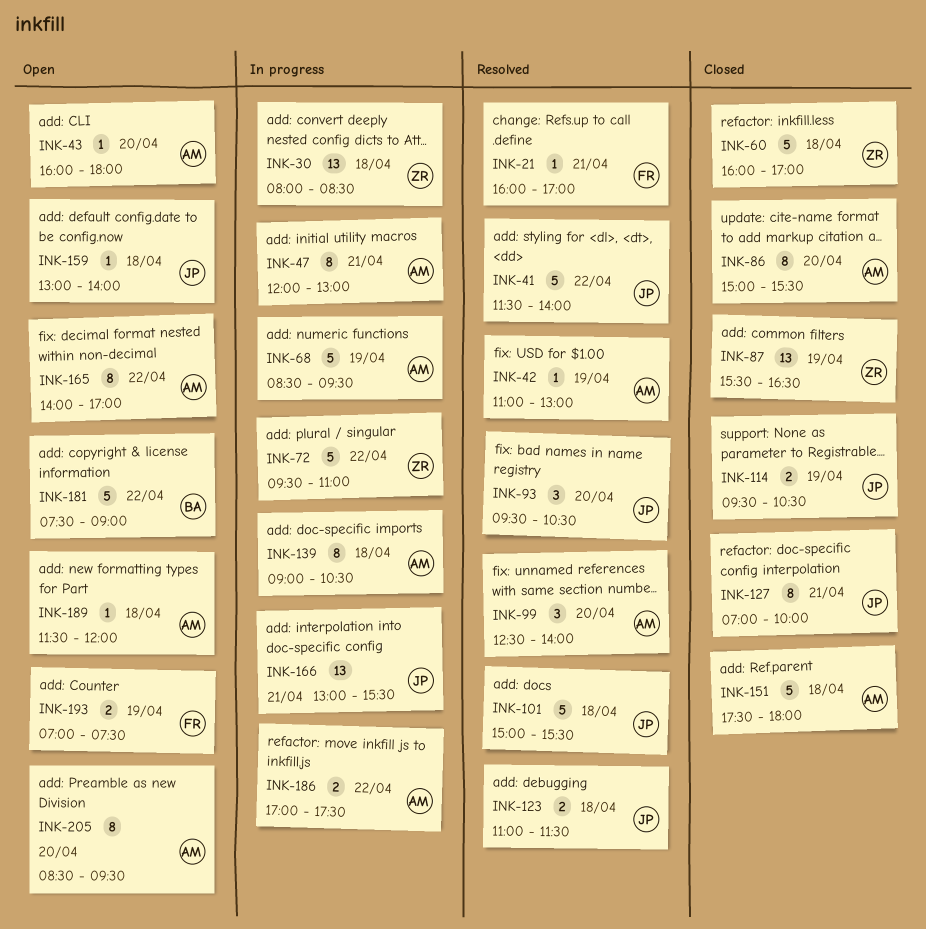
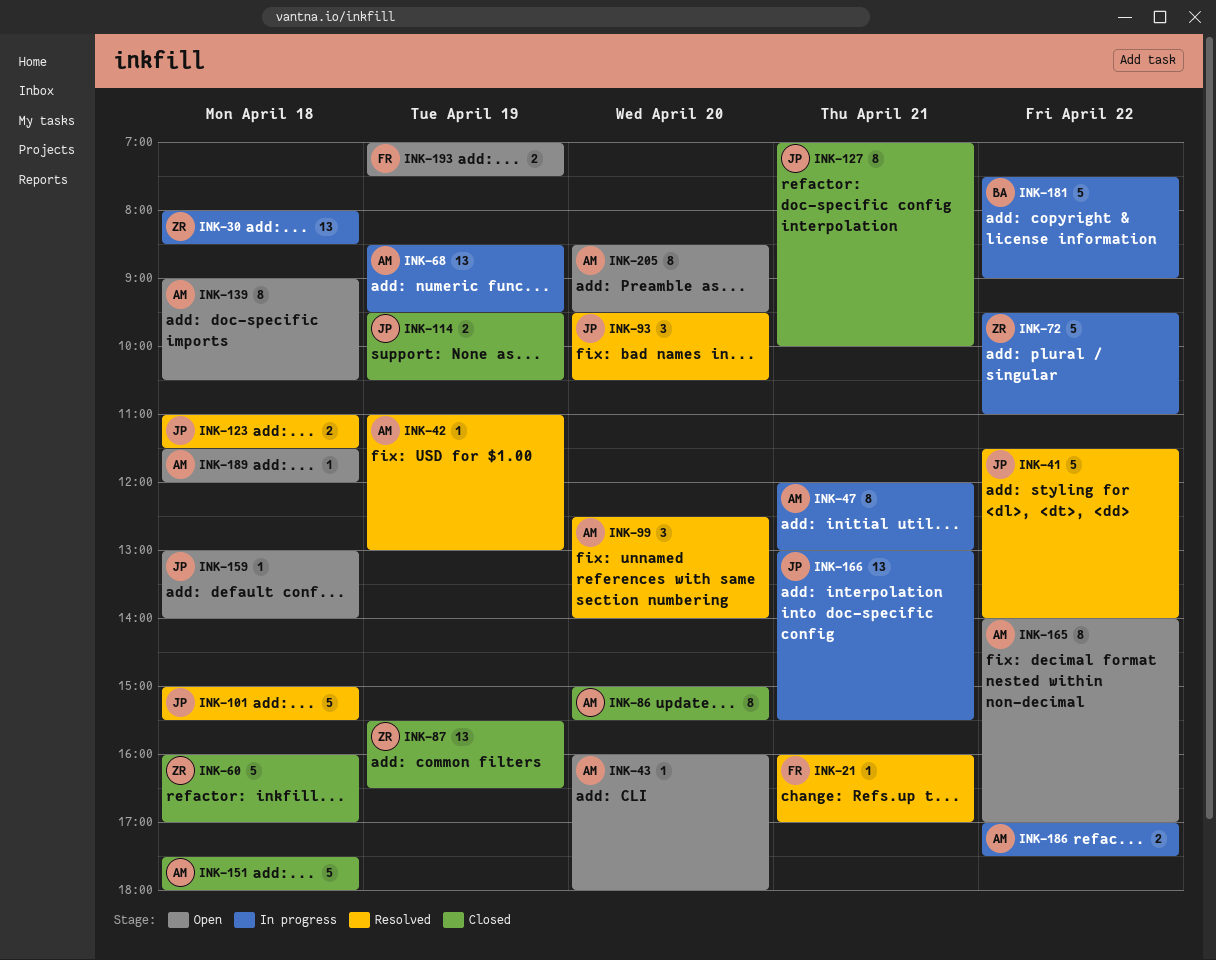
INK-68, estimate: 5 -> 13
INK-139, status: In progress -> Open
INK-181, status: Open -> In progress

